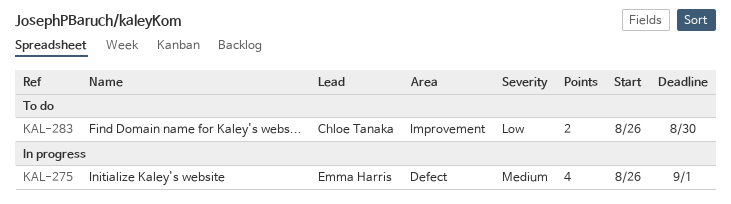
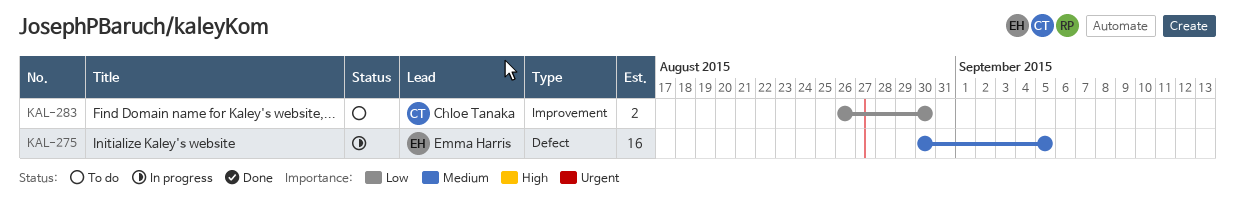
KAL-275, estimate: 4 -> 16
KAL-275, start: Aug 26 -> Aug 30
KAL-275, due: Sep 1 -> Sep 5

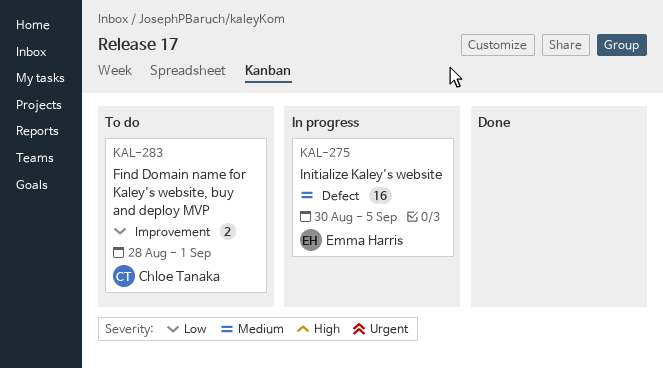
KAL-283, start: Aug 26 -> Aug 28
KAL-283, due: Aug 30 -> Sep 1

